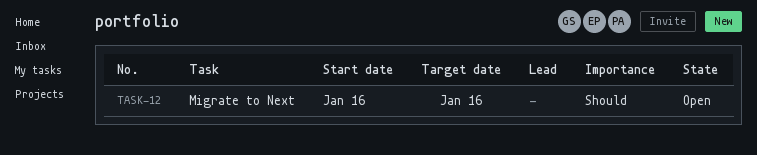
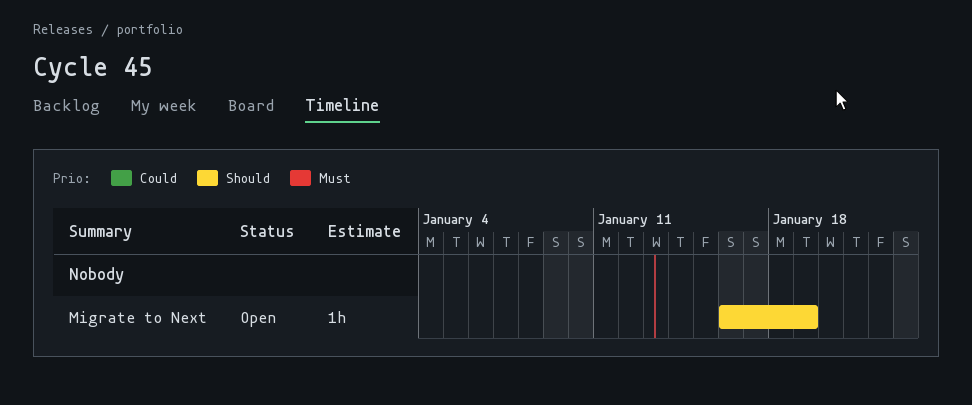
Migrate to Next, due: Jan 16 -> Jan 19

